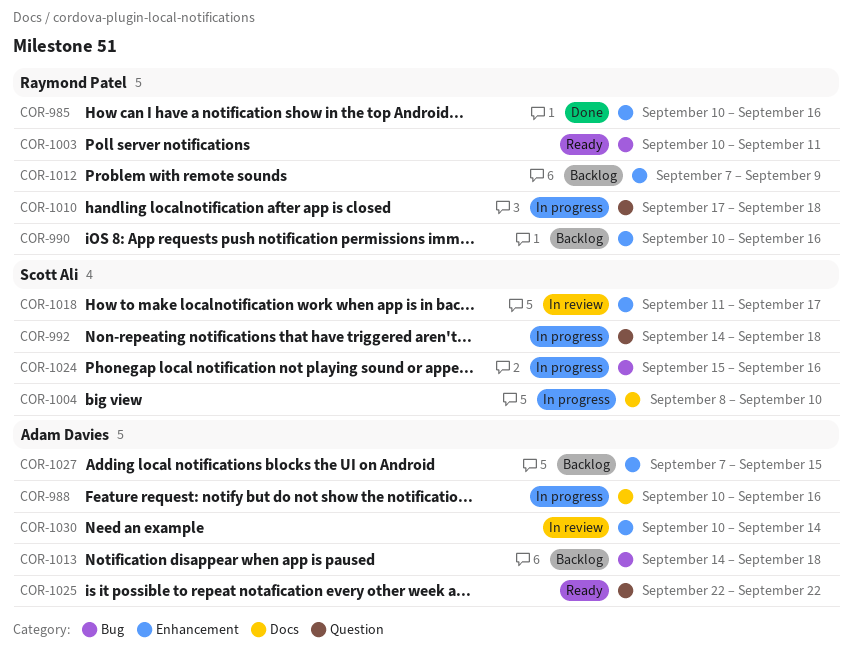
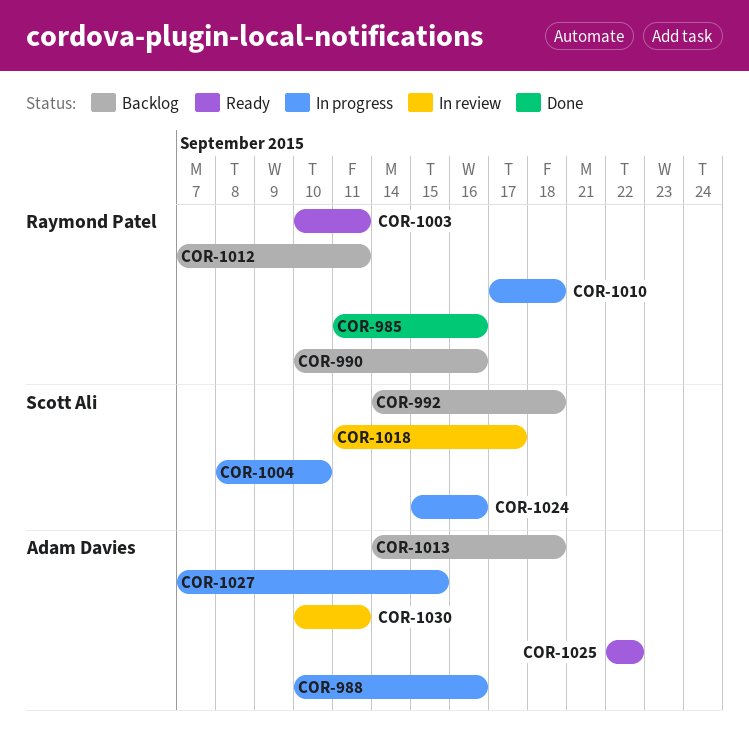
COR-985, start: Sep 10 -> Sep 11
COR-992, status: In progress -> Backlog
COR-1012, due: Sep 9 -> Sep 11
COR-1027, status: Backlog -> In progress
COR-1030, due: Sep 14 -> Sep 11

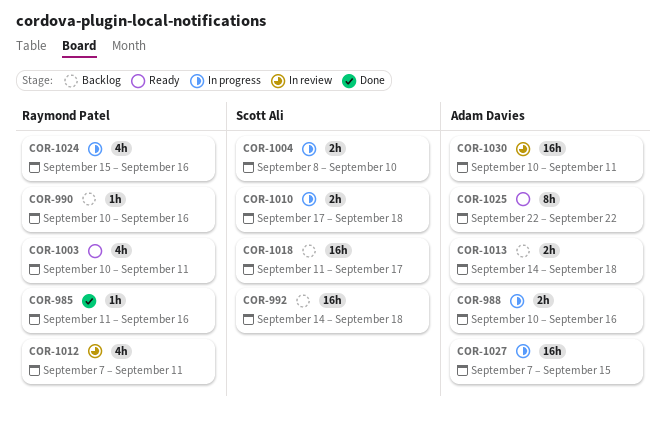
COR-1010, owner: Raymond Patel -> Scott Ali
COR-1012, status: Backlog -> In review
COR-1018, status: In review -> Backlog
COR-1024, owner: Scott Ali -> Raymond Patel

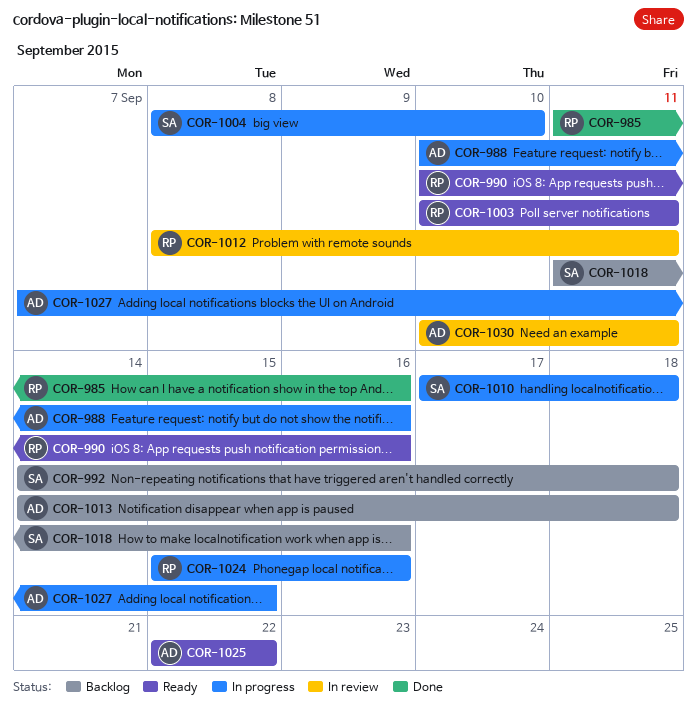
COR-990, status: Backlog -> Ready
COR-1012, start: Sep 7 -> Sep 8
COR-1018, due: Sep 17 -> Sep 16

